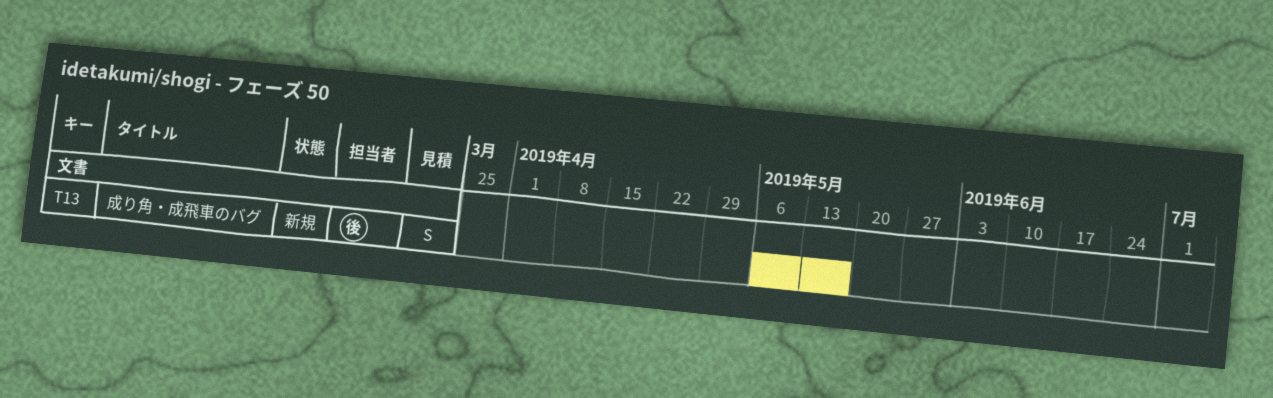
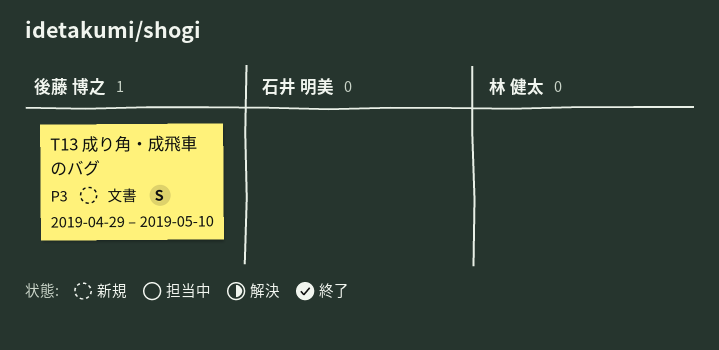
T13, start: May 6 -> Apr 29
T13, due: May 17 -> May 10

